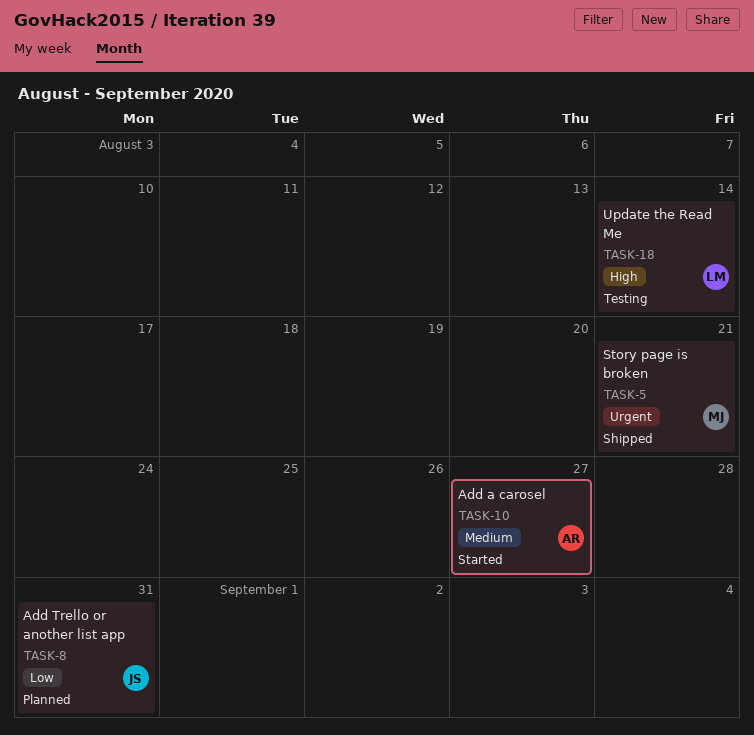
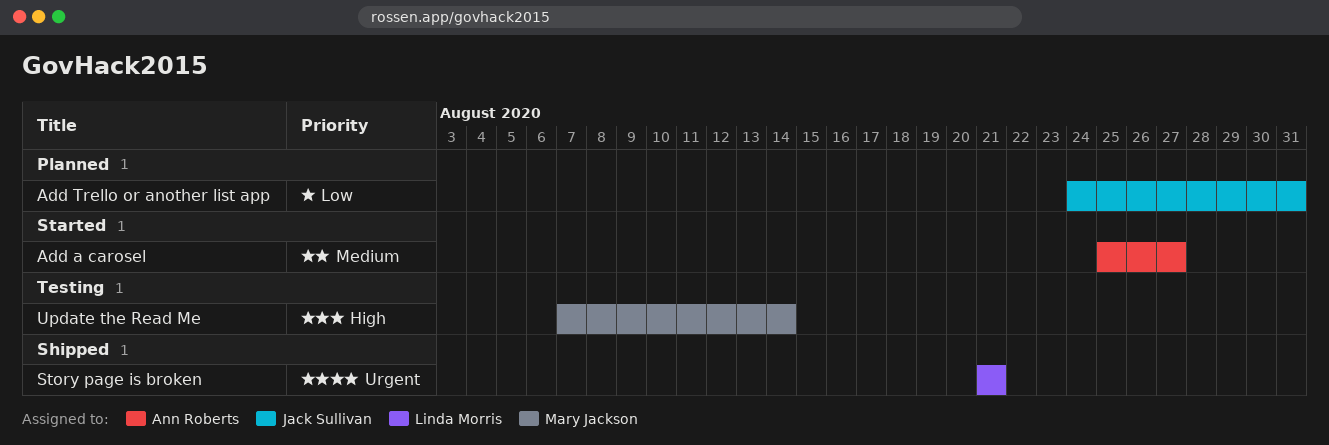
Story page is broken, owner: Mary Jackson -> Linda Morris
Update the Read Me, owner: Linda Morris -> Mary Jackson

